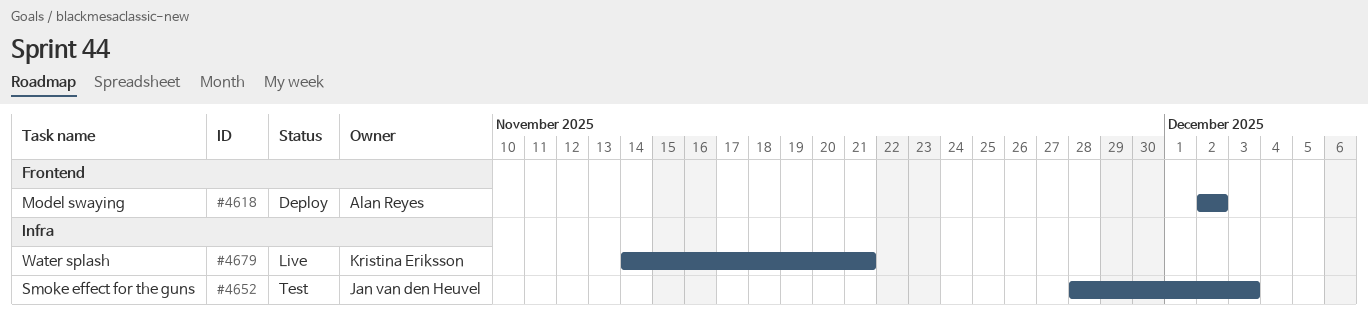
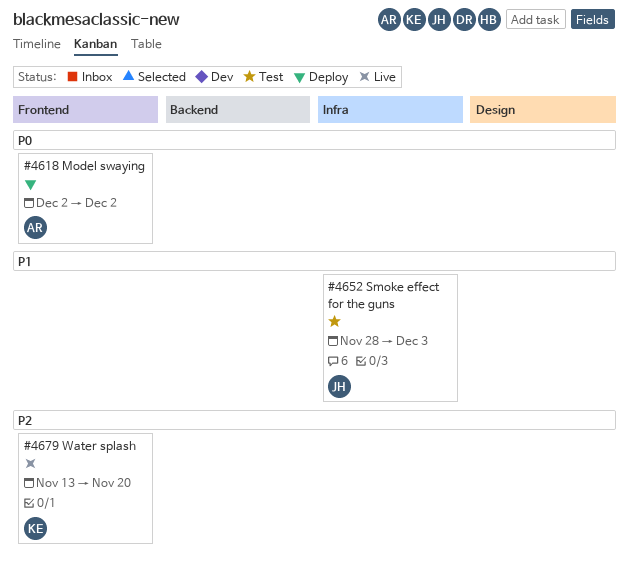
#4679, label: Infra -> Frontend
#4679, start: Nov 14 -> Nov 13
#4679, due: Nov 21 -> Nov 20

